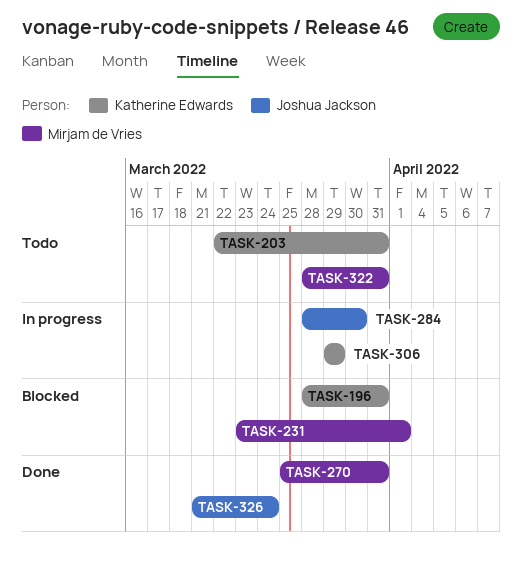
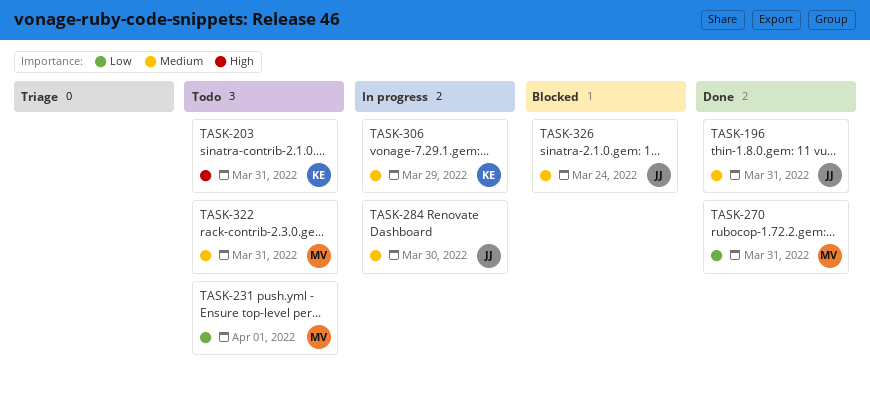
TASK-196, status: Blocked -> Done
TASK-196, owner: Katherine Edwards -> Joshua Jackson
TASK-231, status: Blocked -> Todo
TASK-326, status: Done -> Blocked

